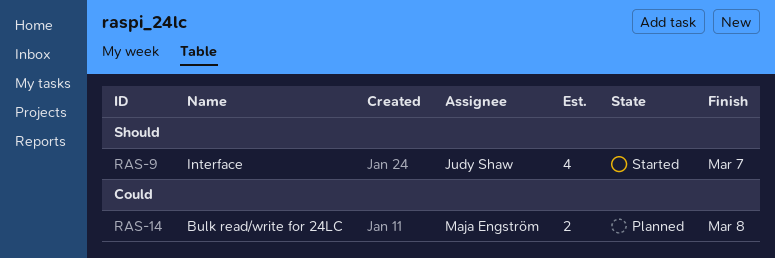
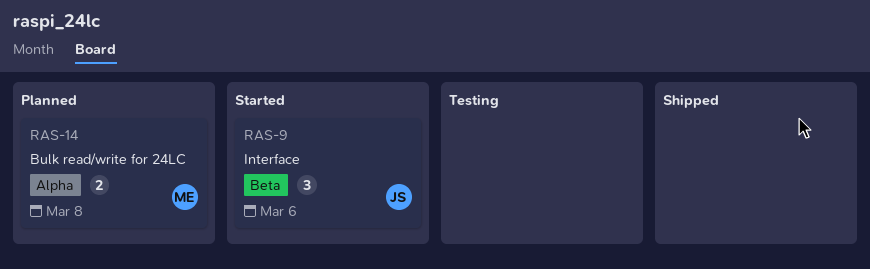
RAS-9, estimate: 4 -> 3
RAS-9, due: Mar 7 -> Mar 6

